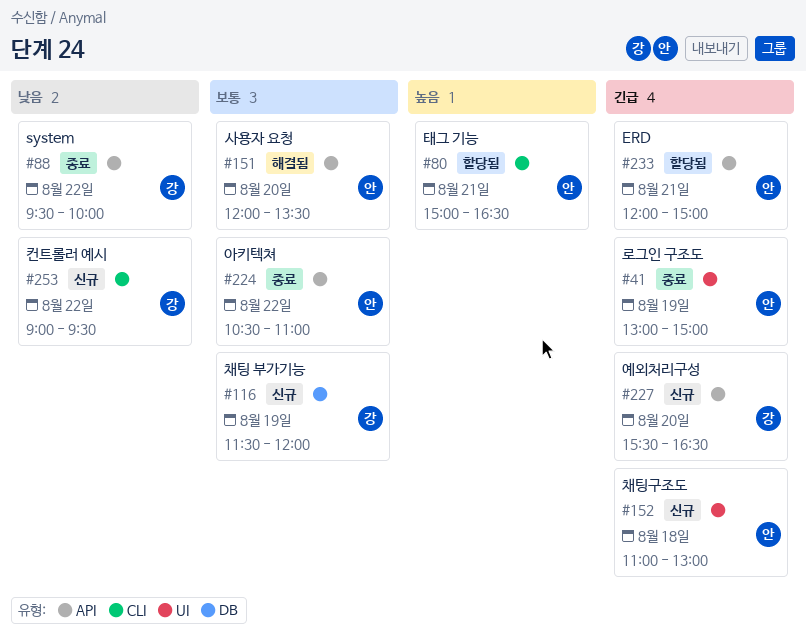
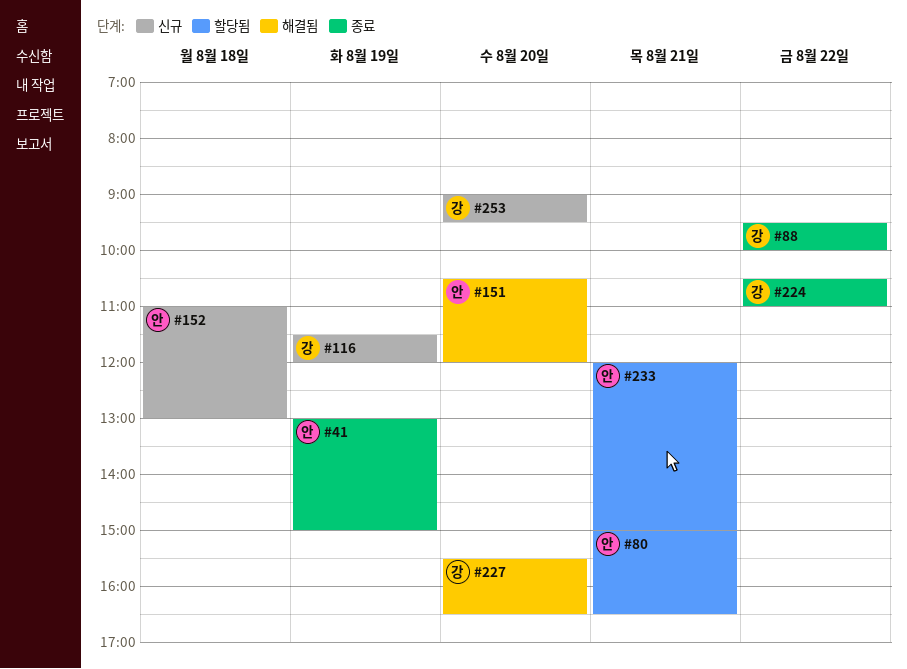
#151, begins: 12:00 -> 10:30
#151, ends: 13:30 -> 12:00
#224, owner: 안 -> 강
#227, status: 신규 -> 해결됨
#253, day: Aug 22 -> Aug 20

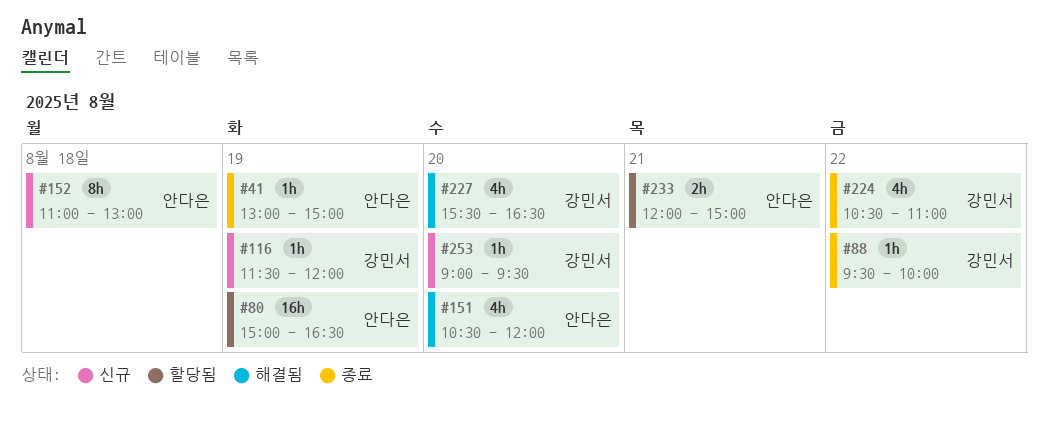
#80, day: Aug 21 -> Aug 19

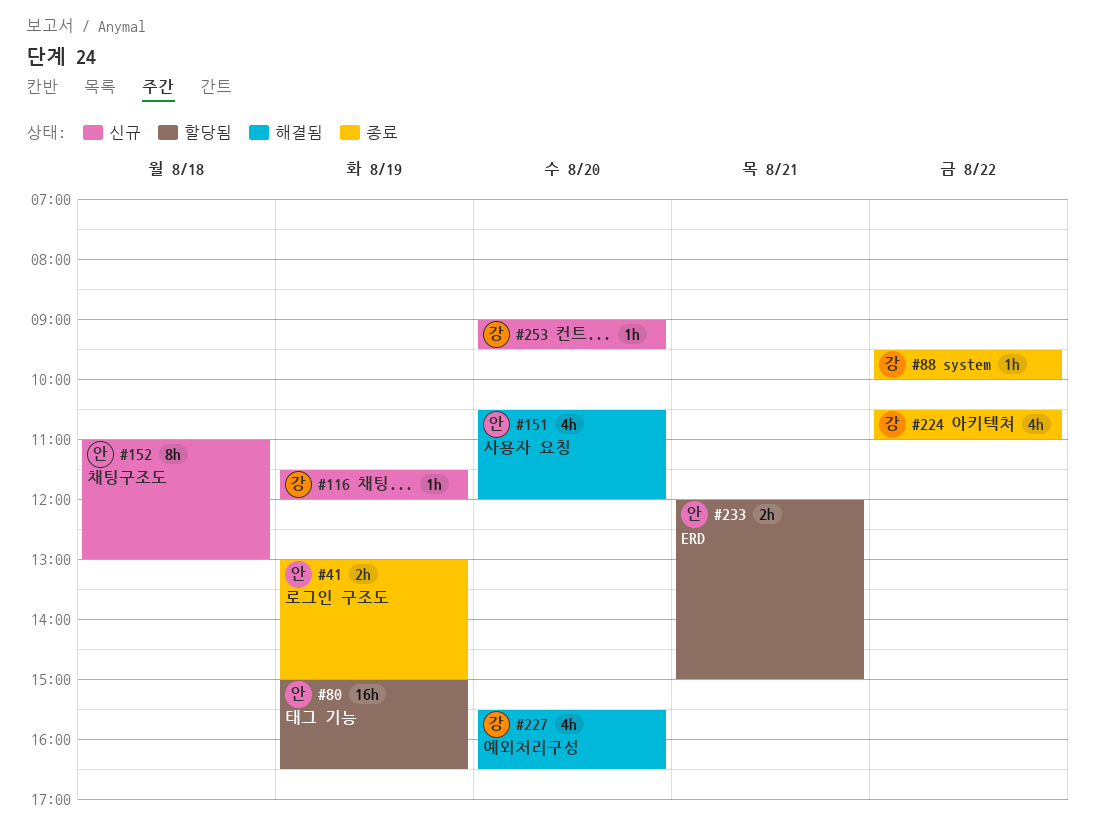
#41, estimate: 1h -> 2h

